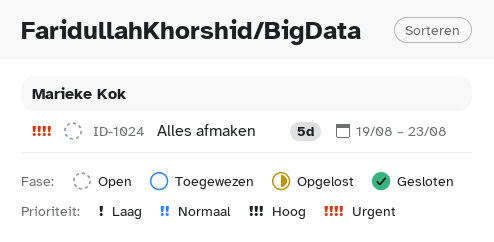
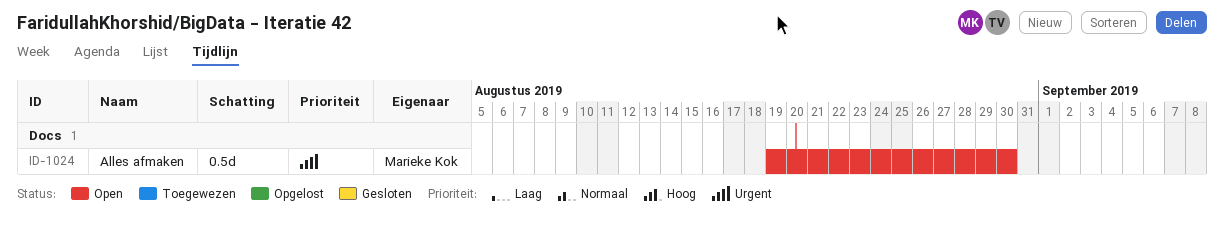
ID-1024, estimate: 5d -> 0.5d
ID-1024, due: Aug 23 -> Aug 30

